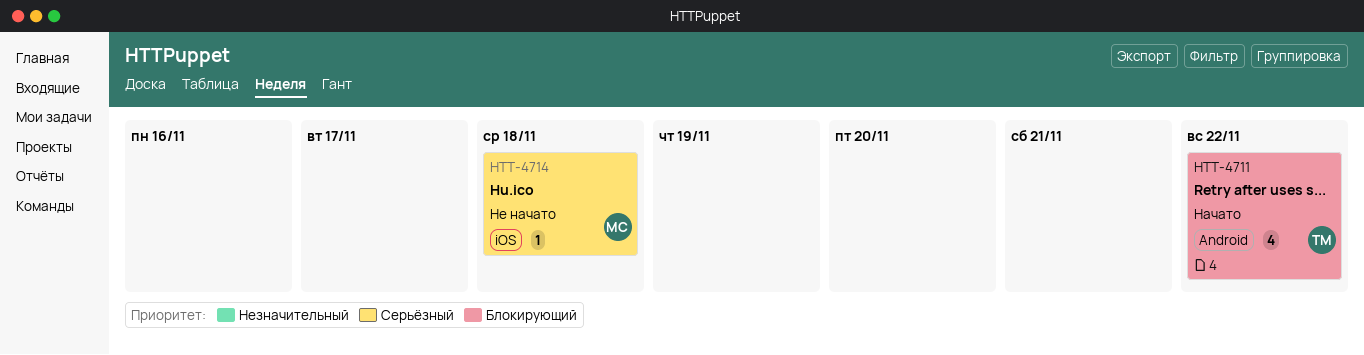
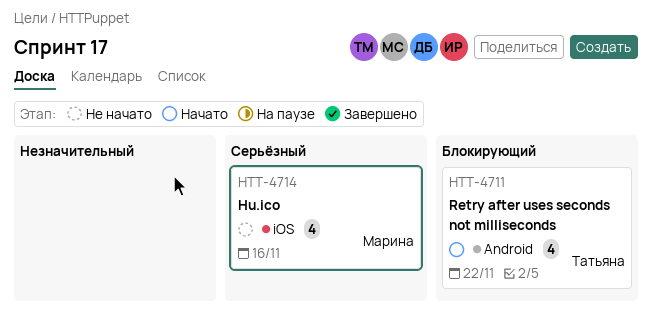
HTT-4714, estimate: 1 -> 4
HTT-4714, due: Nov 18 -> Nov 16

